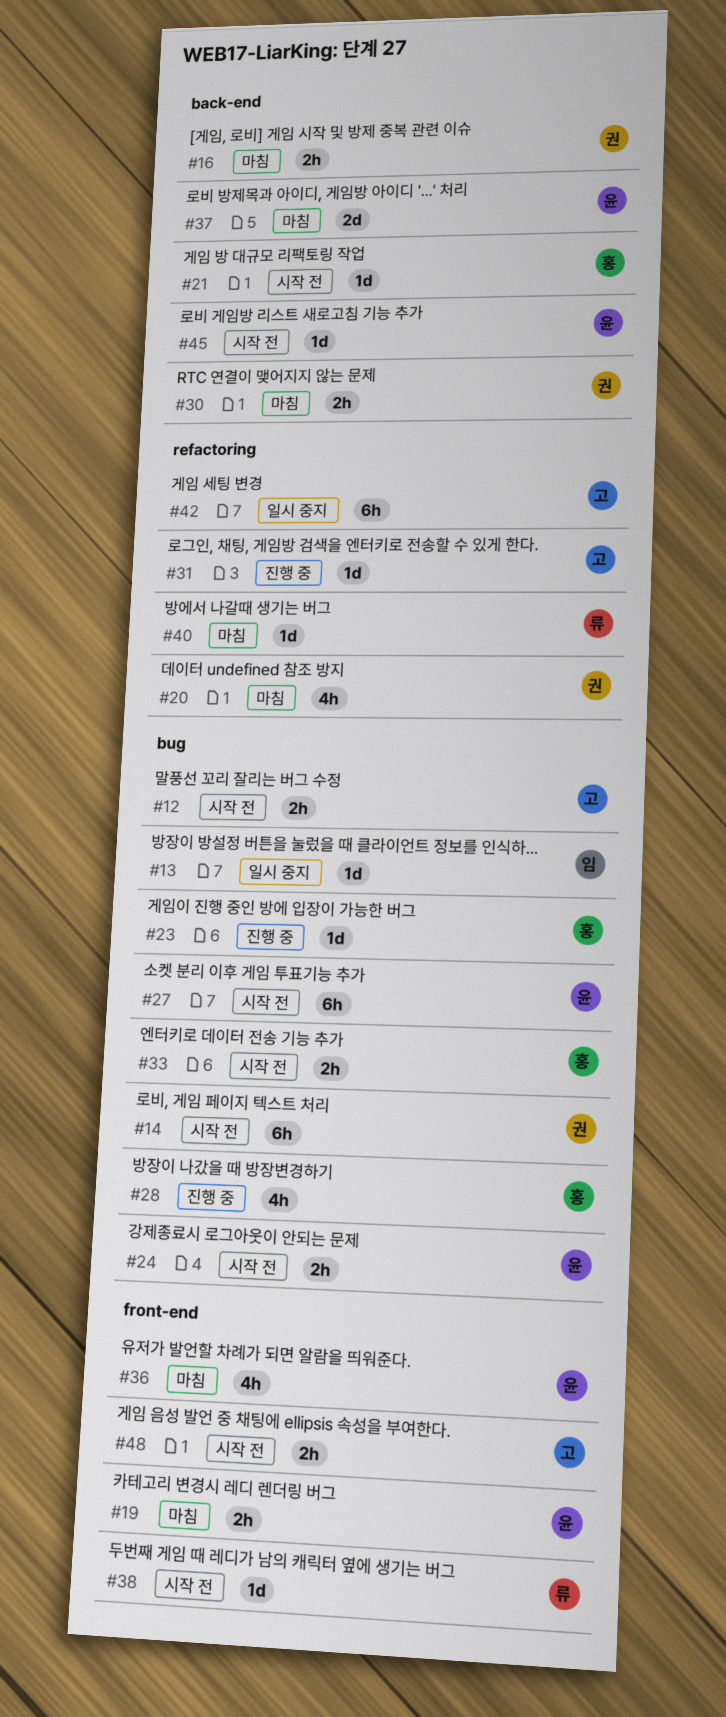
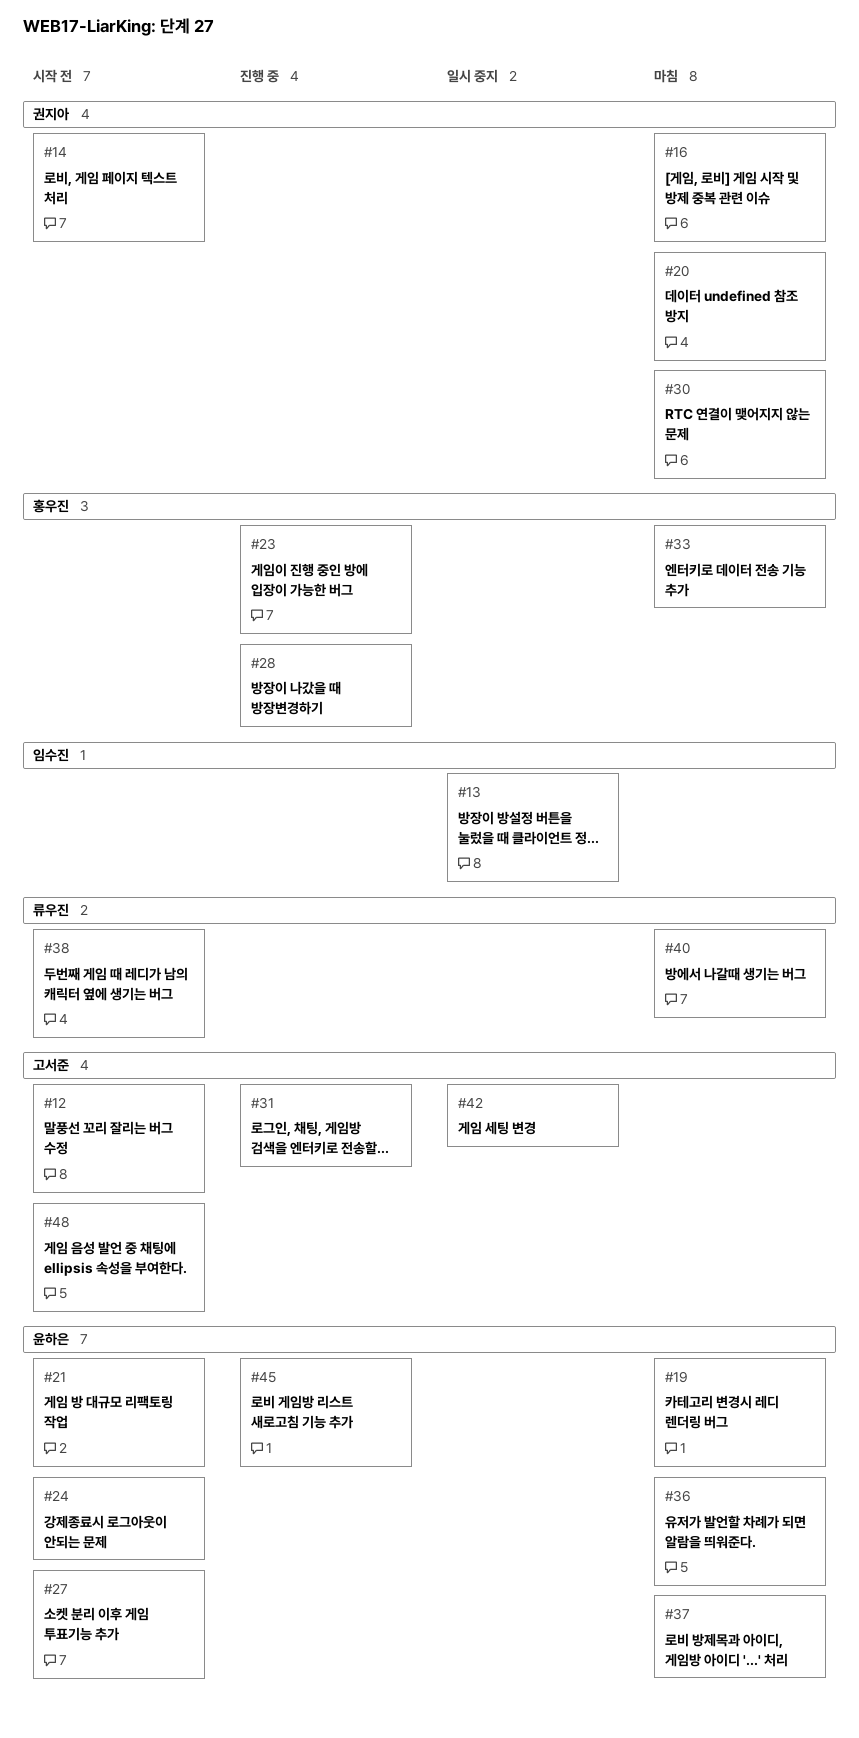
#21, owner: 홍우진 -> 윤하은
#33, status: 시작 전 -> 마침
#45, status: 시작 전 -> 진행 중

